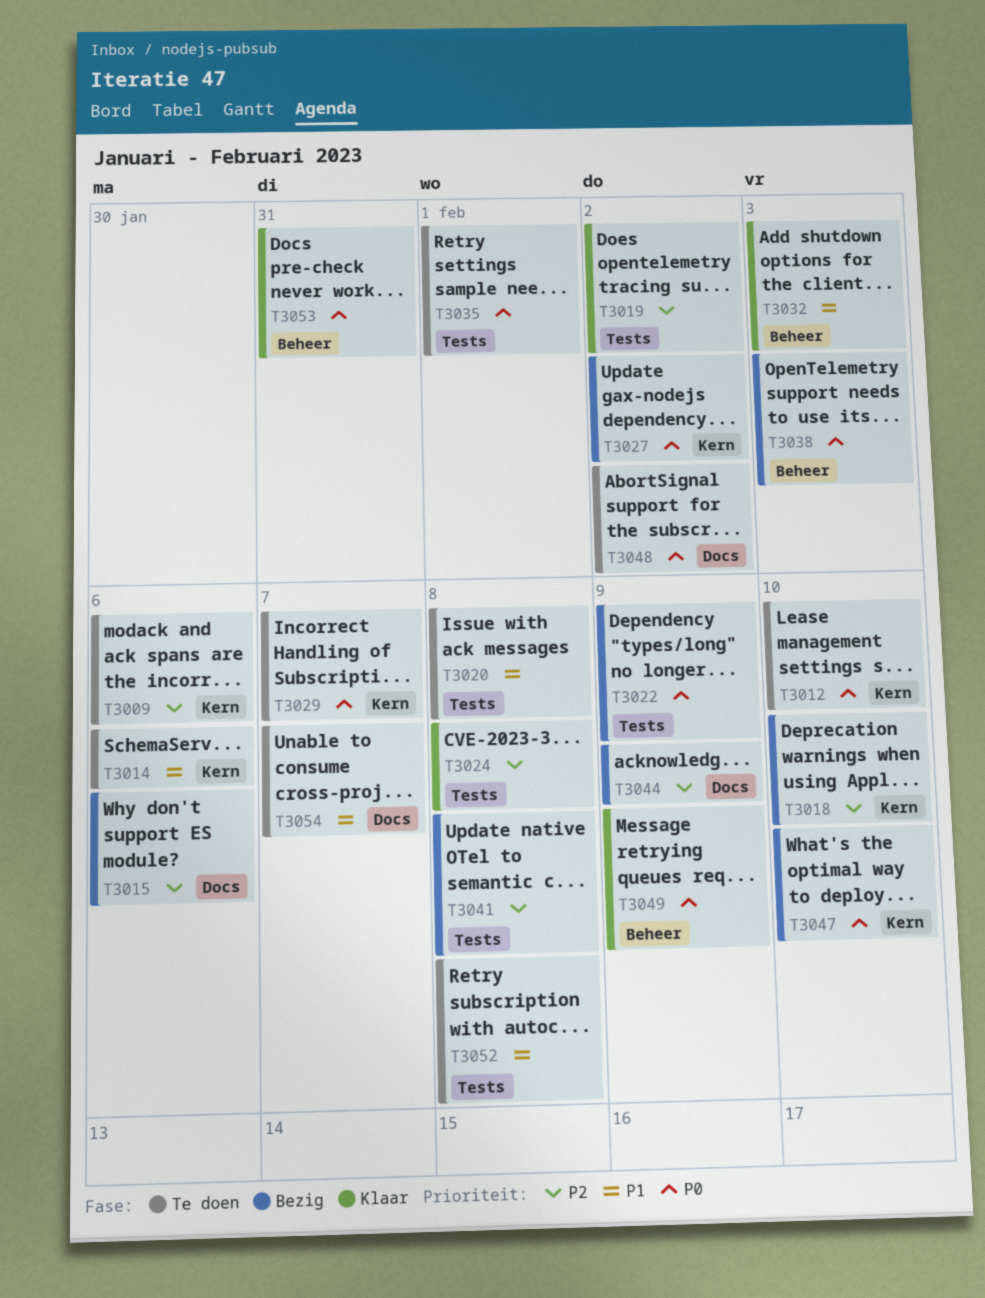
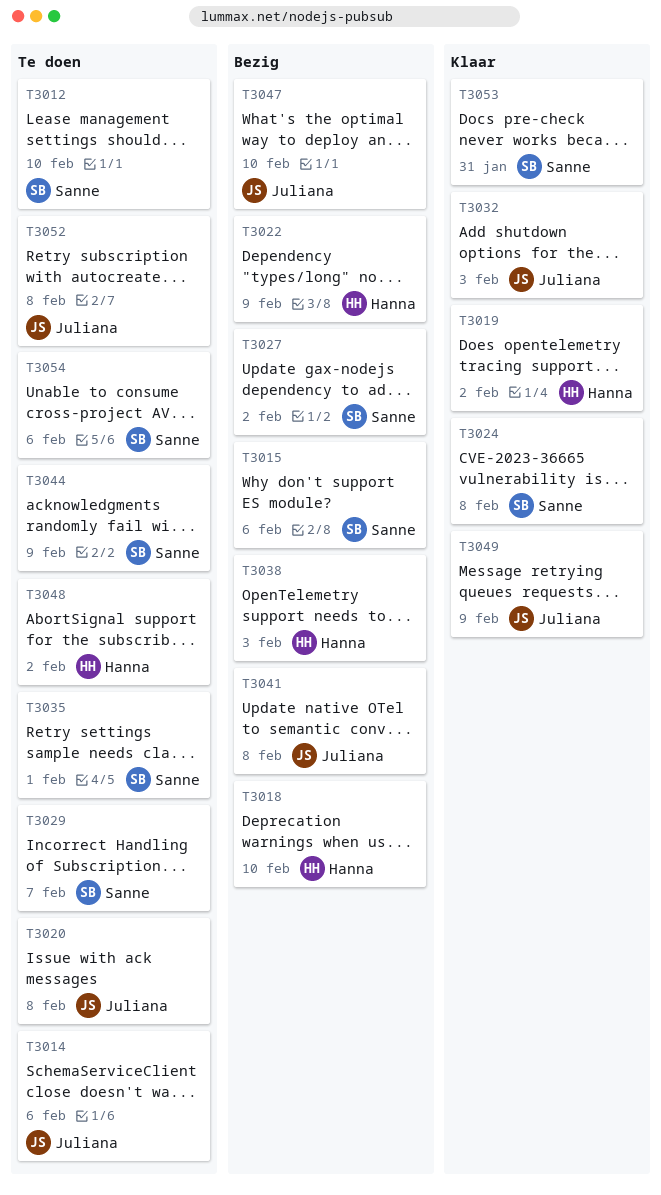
T3009: present -> none
T3044, status: Bezig -> Te doen
T3054, due: Feb 7 -> Feb 6

